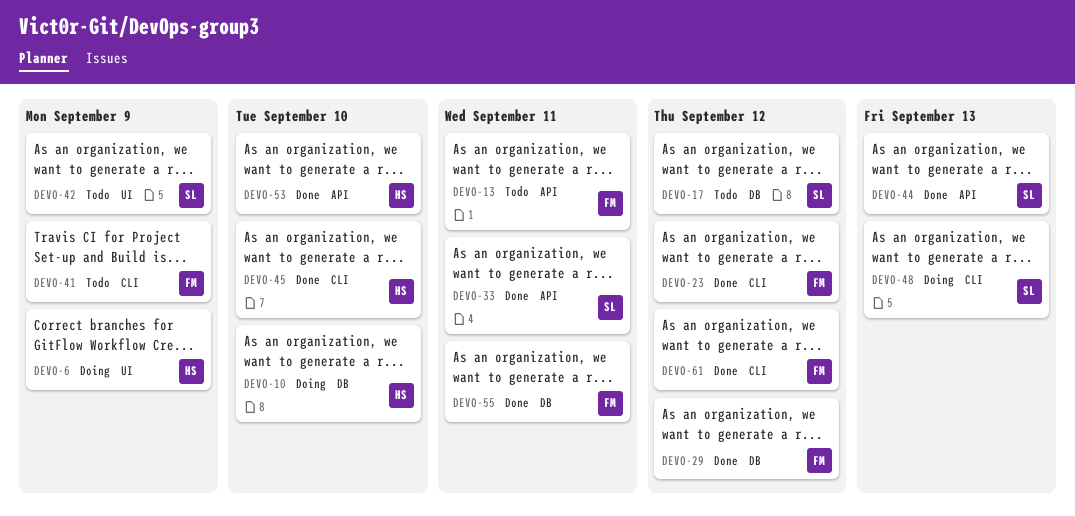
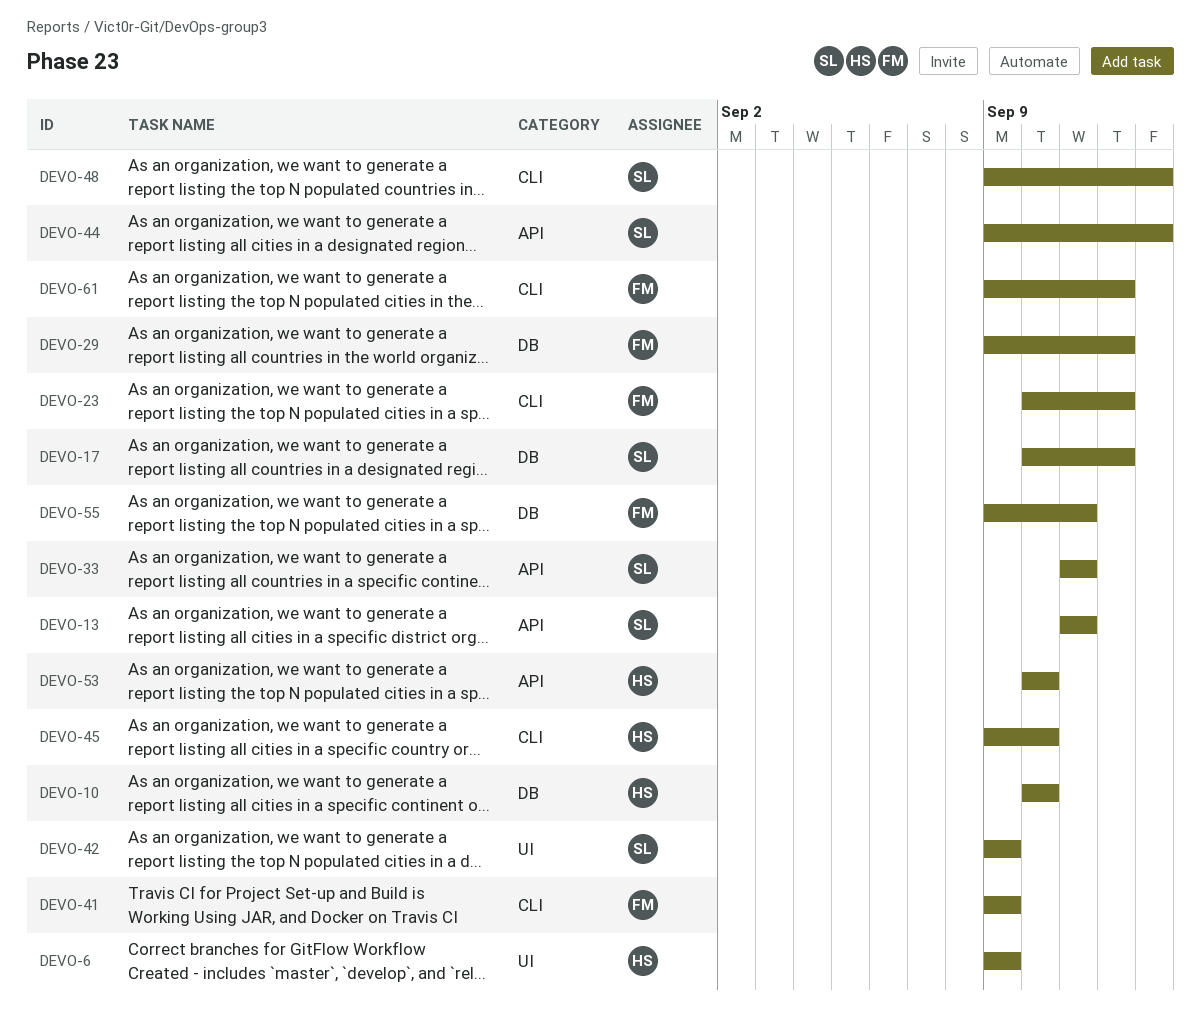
DEVO-13, owner: FM -> SL

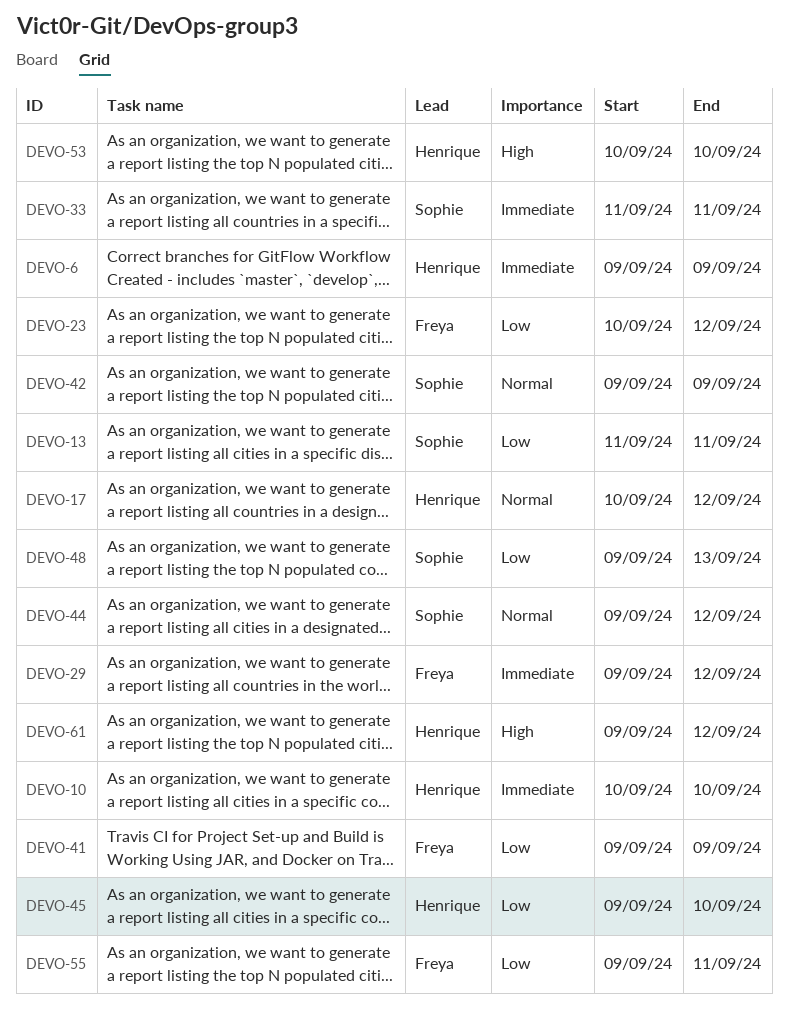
DEVO-17, owner: Sophie -> Henrique
DEVO-44, due: Sep 13 -> Sep 12
DEVO-61, owner: Freya -> Henrique

